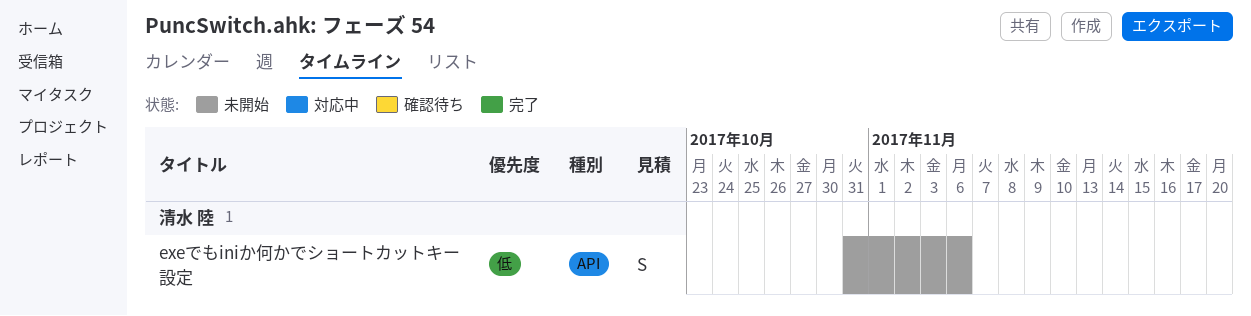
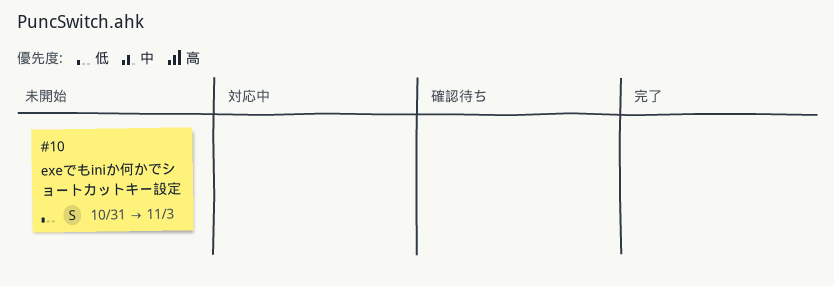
exeでもiniか何かでショートカットキー設定, due: Nov 6 -> Nov 3

